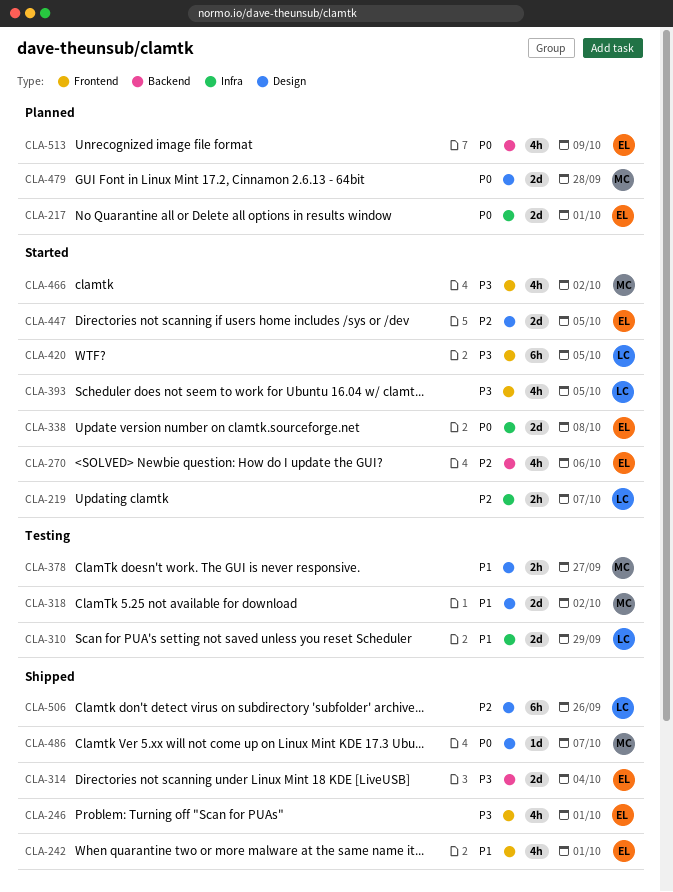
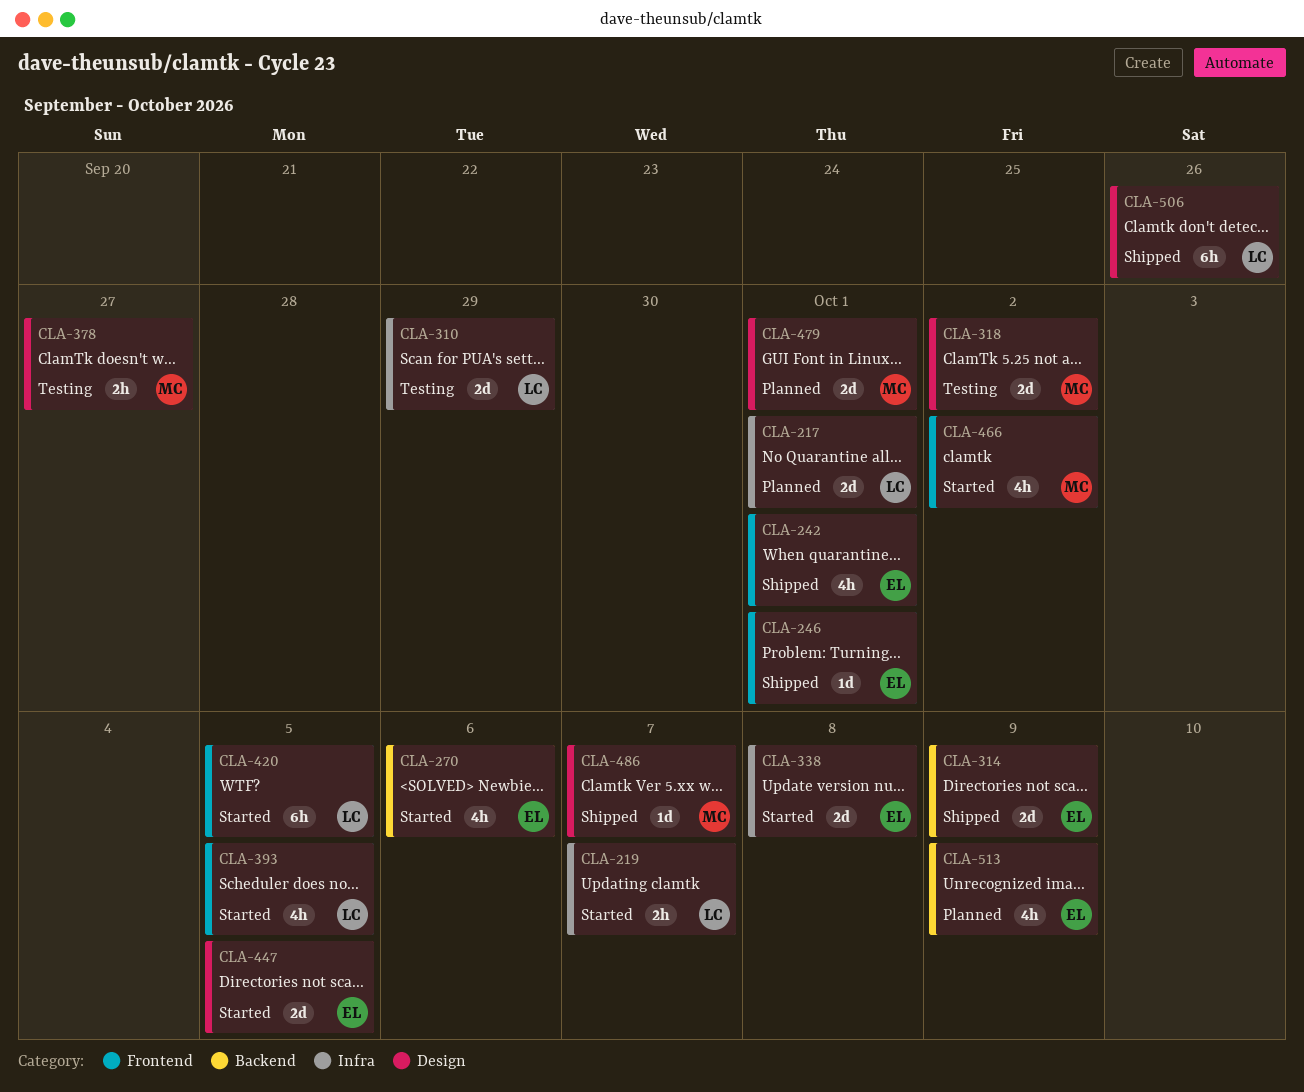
CLA-217, owner: EL -> LC
CLA-246, estimate: 4h -> 1d
CLA-314, due: Oct 4 -> Oct 9
CLA-479, due: Sep 28 -> Oct 1

